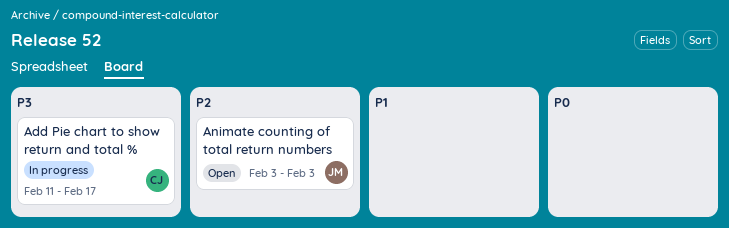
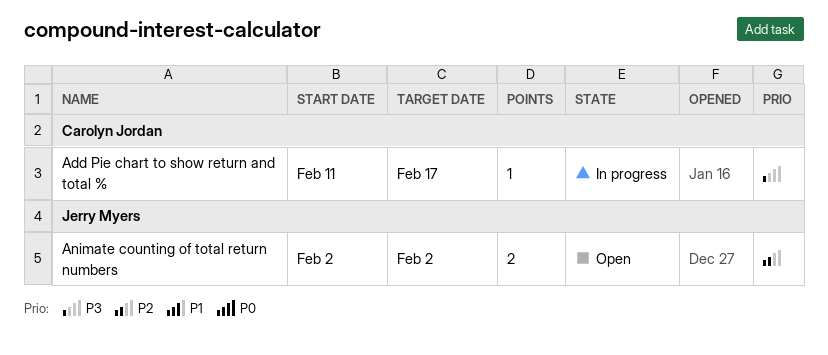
Animate counting of total return numbers, start: Feb 3 -> Feb 2
Animate counting of total return numbers, due: Feb 3 -> Feb 2

